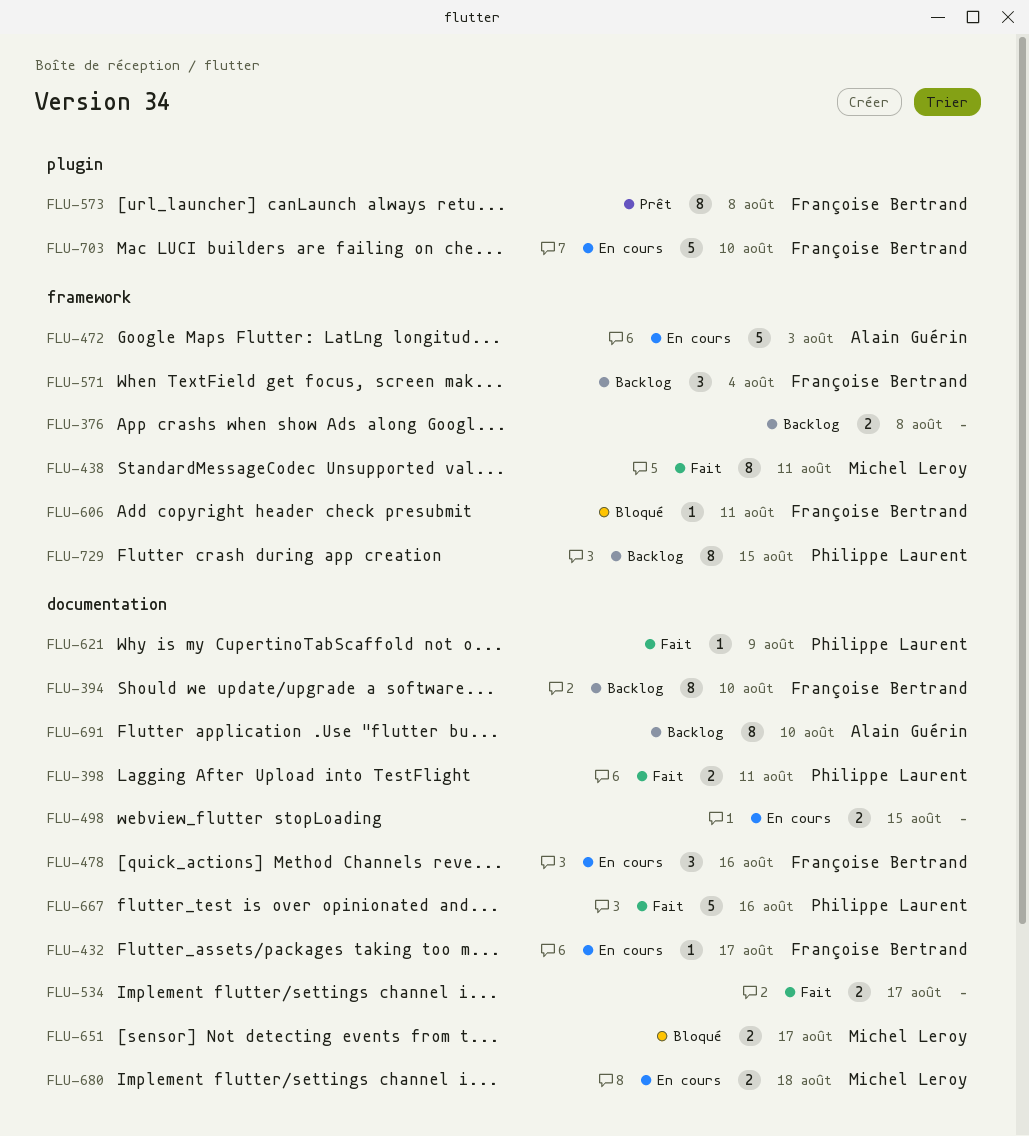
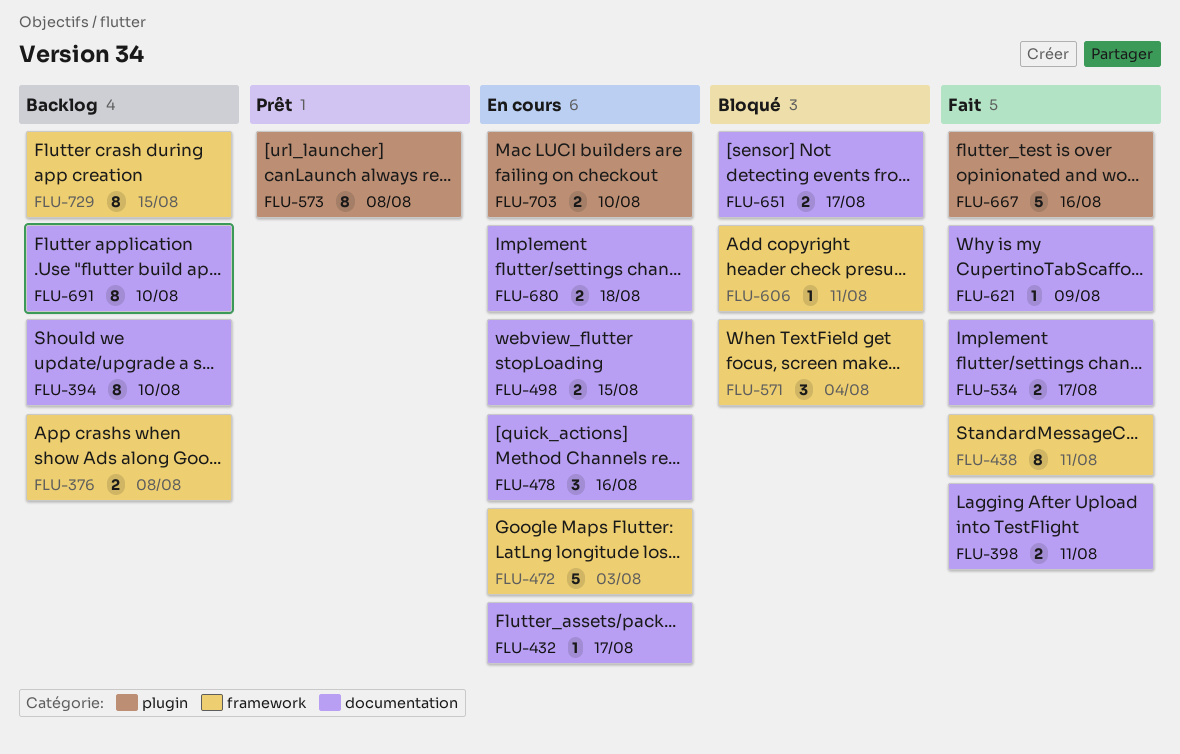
FLU-571, status: Backlog -> Bloqué
FLU-667, label: documentation -> plugin
FLU-703, estimate: 5 -> 2

